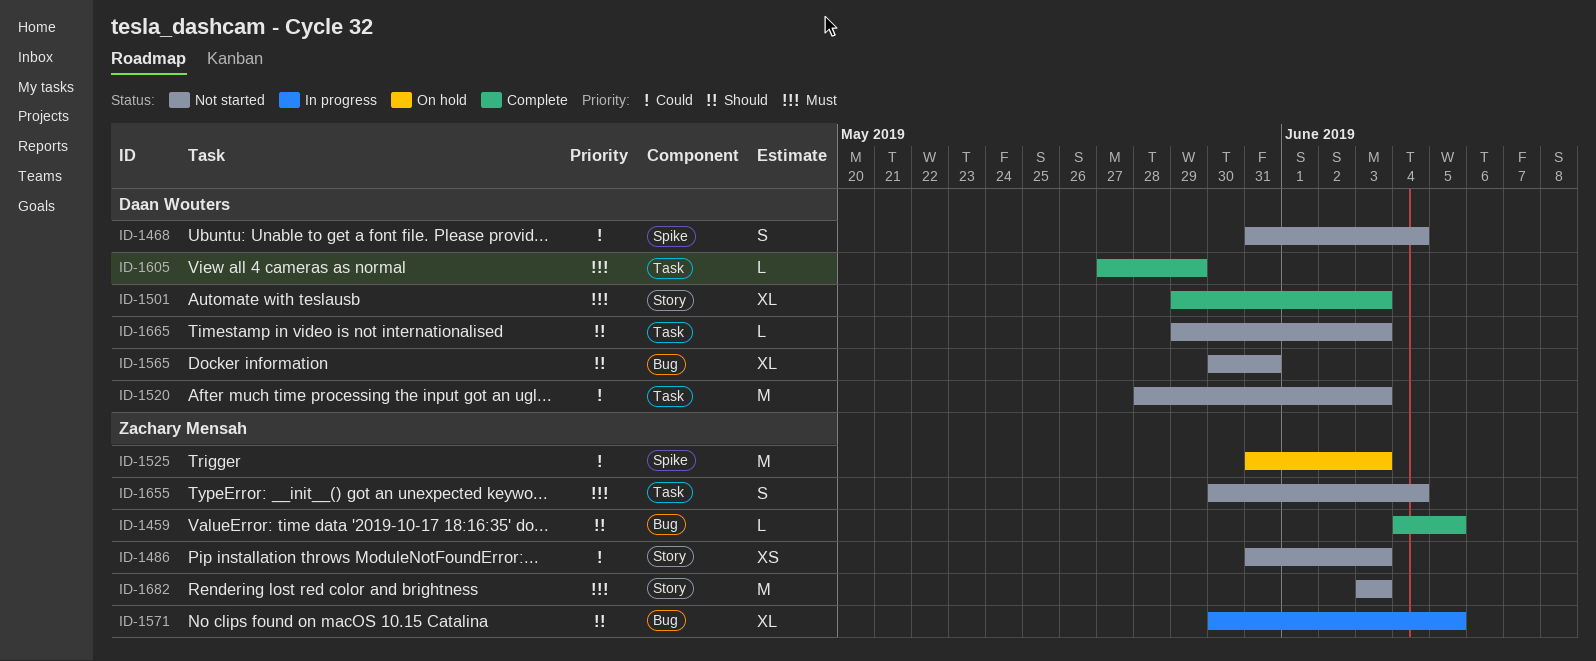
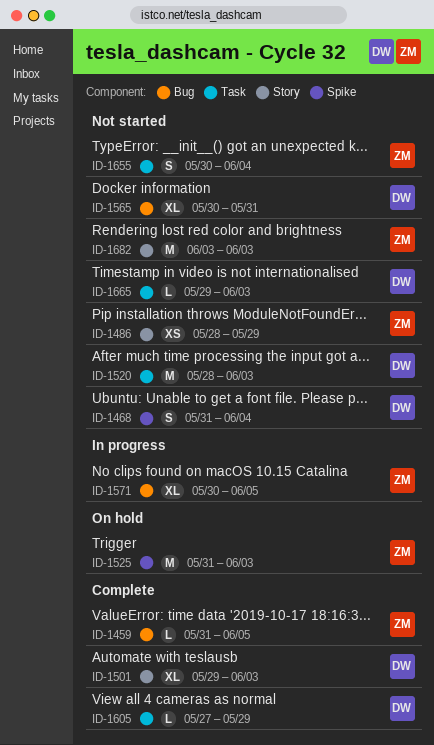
ID-1459, start: Jun 4 -> May 31
ID-1486, start: May 31 -> May 28
ID-1486, due: Jun 3 -> May 29

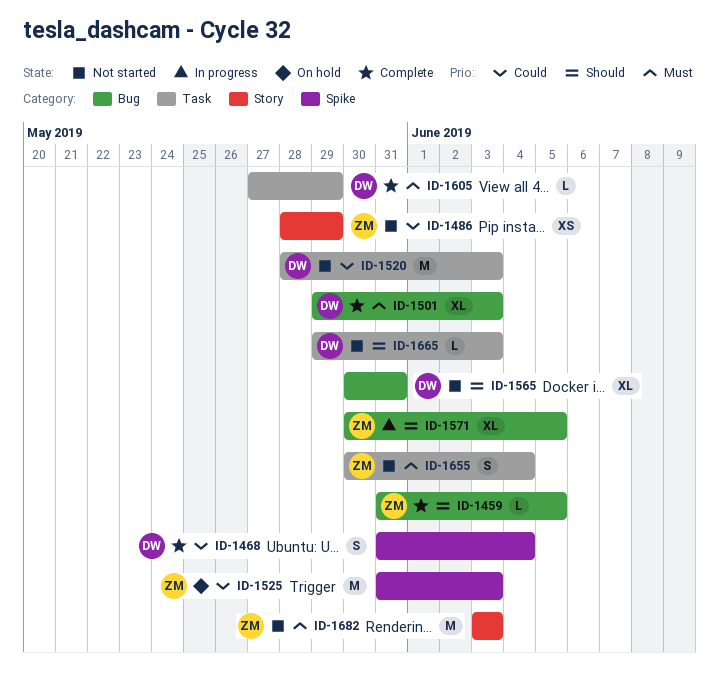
ID-1468, status: Not started -> Complete
ID-1501, label: Story -> Bug

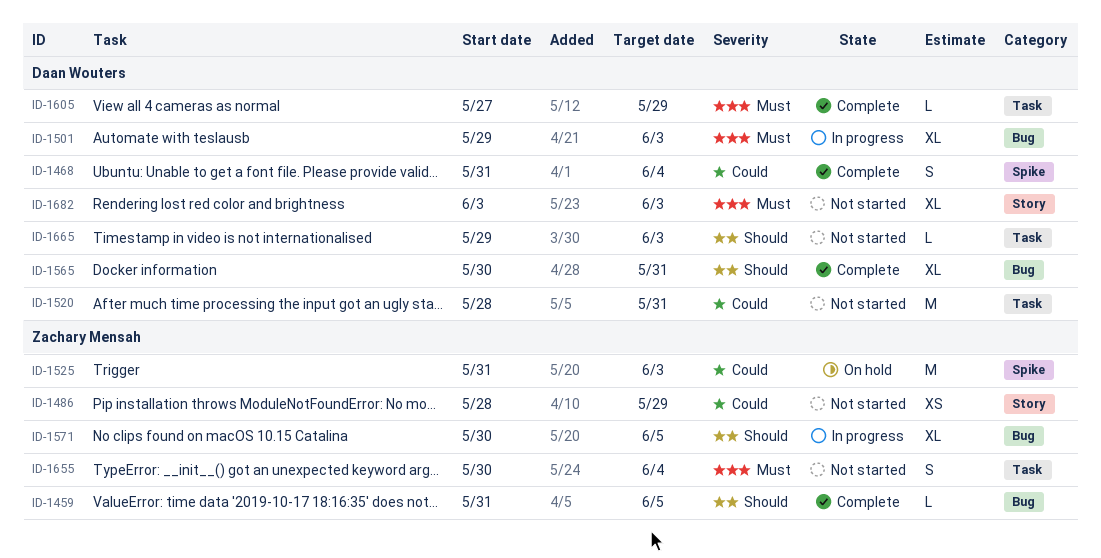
ID-1501, status: Complete -> In progress
ID-1520, due: Jun 3 -> May 31
ID-1565, status: Not started -> Complete
ID-1682, owner: Zachary Mensah -> Daan Wouters
ID-1682, estimate: M -> XL

